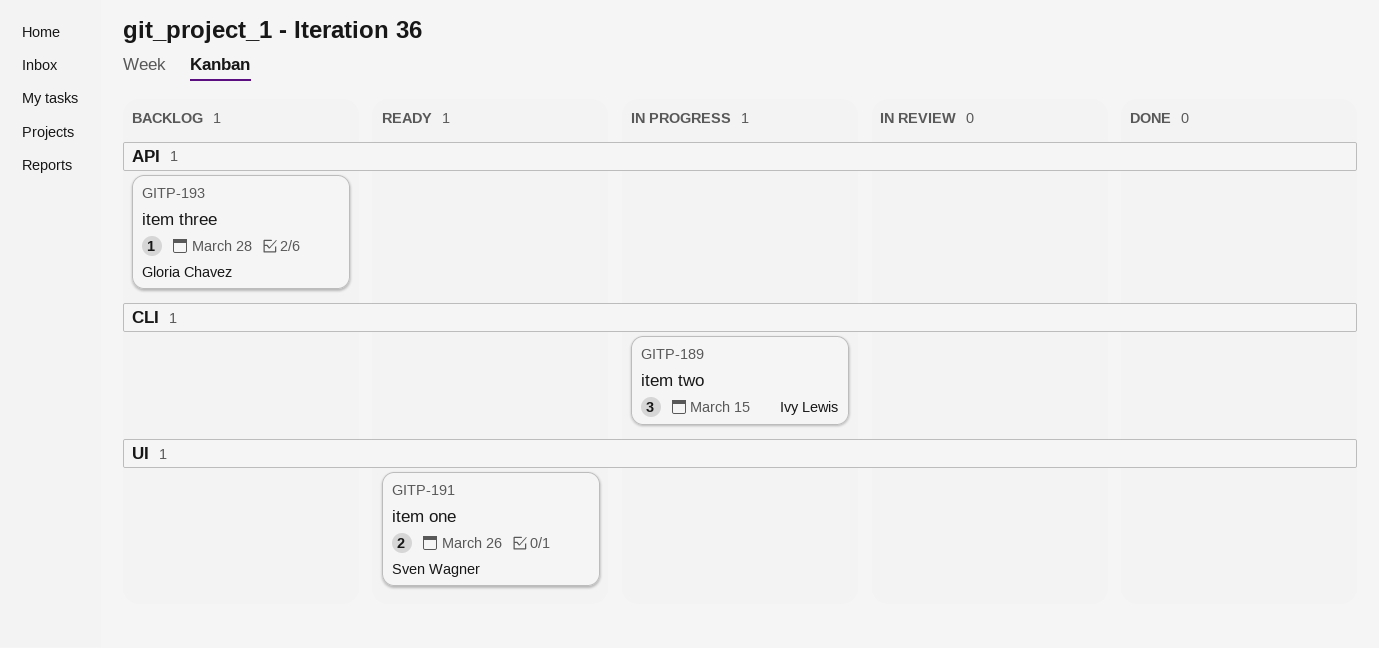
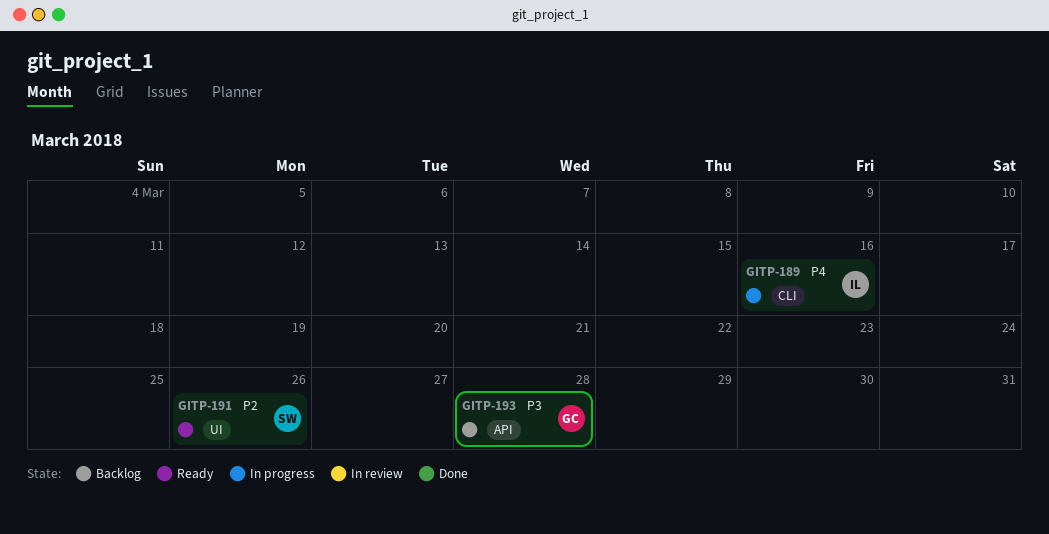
GITP-189, due: Mar 15 -> Mar 16

